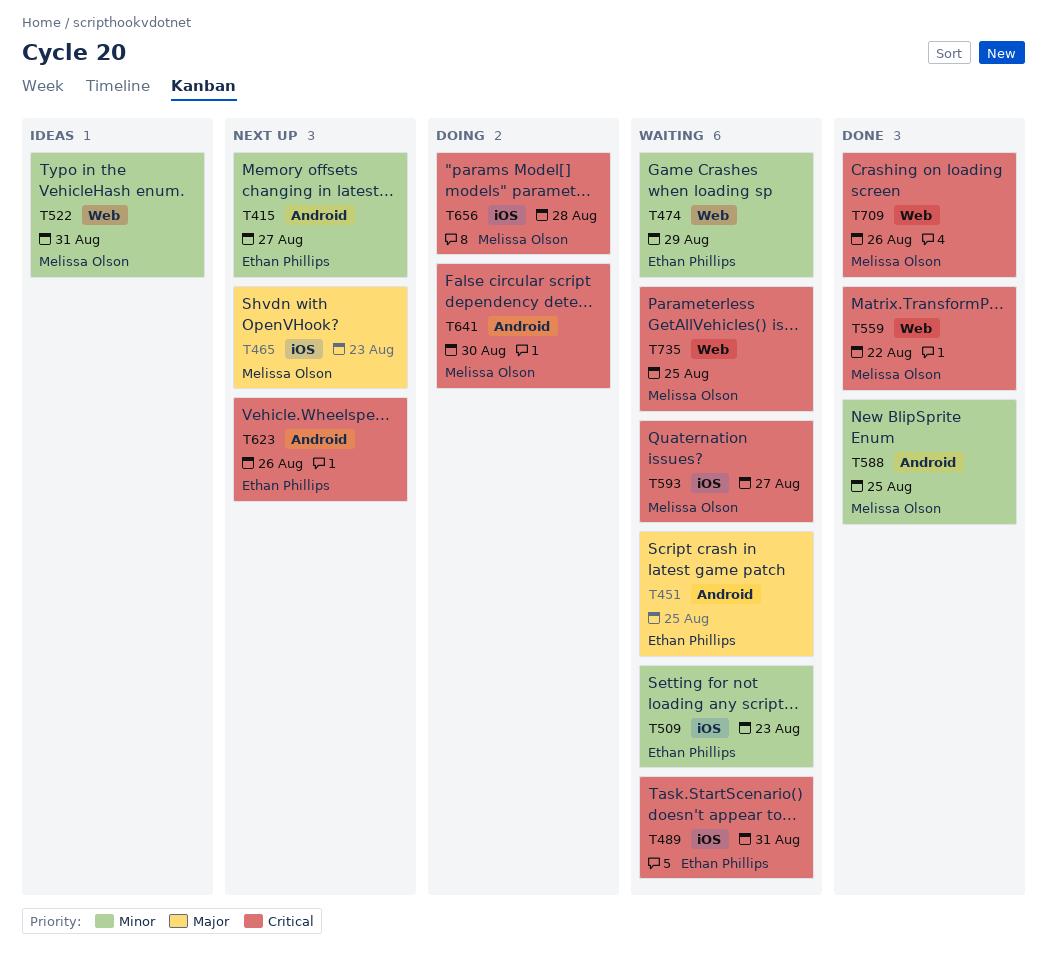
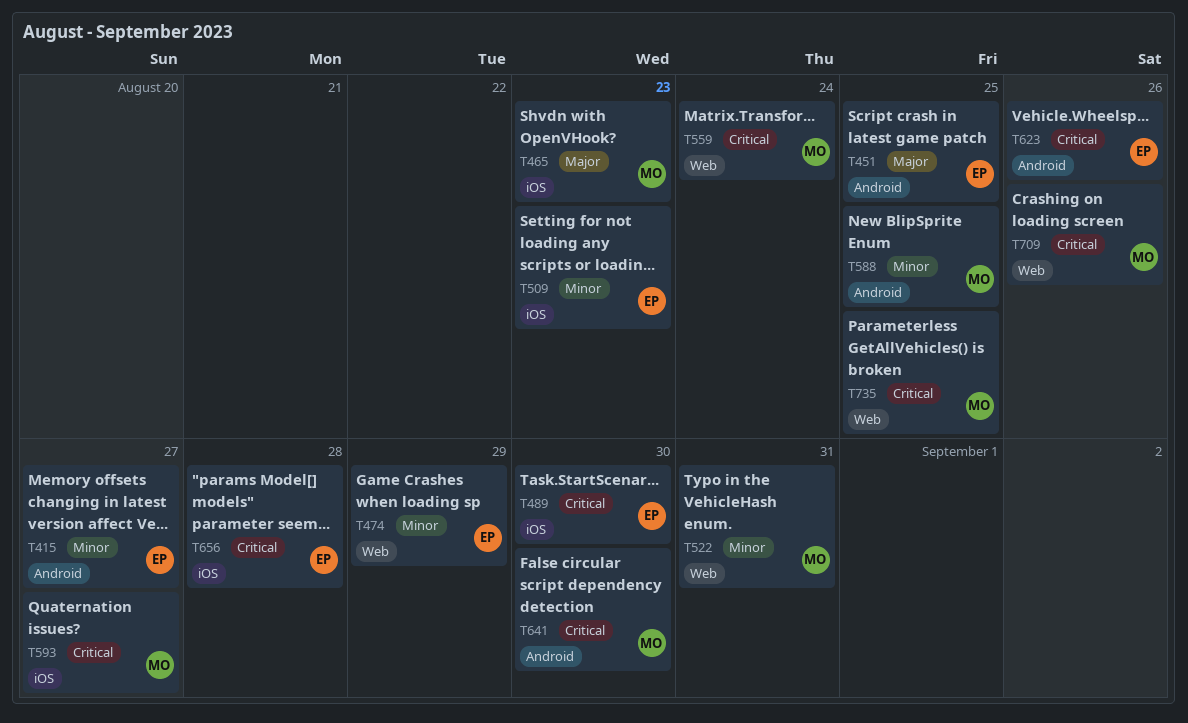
T489, due: Aug 31 -> Aug 30
T559, due: Aug 22 -> Aug 24
T656, owner: Melissa Olson -> Ethan Phillips

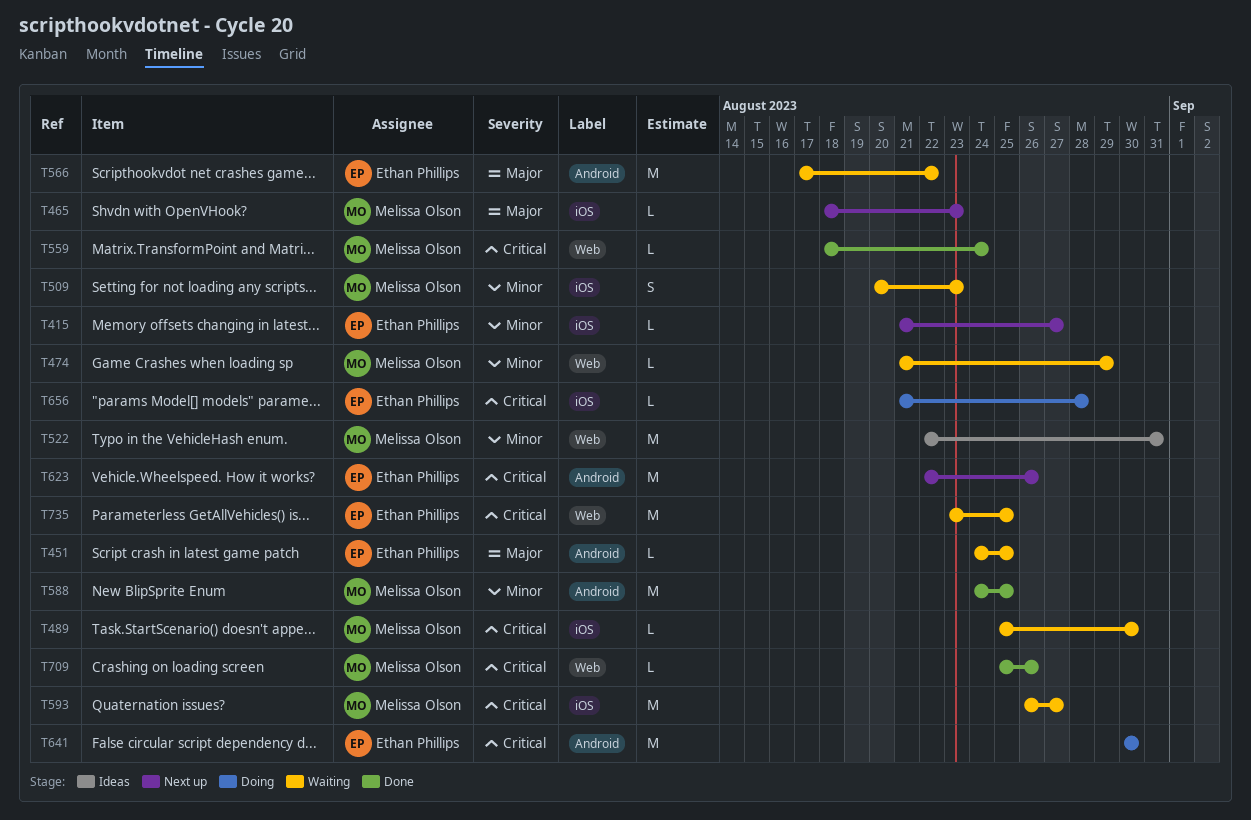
T415, label: Android -> iOS
T474, owner: Ethan Phillips -> Melissa Olson
T489, owner: Ethan Phillips -> Melissa Olson
T509, owner: Ethan Phillips -> Melissa Olson
T566: none -> present
T641, owner: Melissa Olson -> Ethan Phillips
T735, owner: Melissa Olson -> Ethan Phillips

